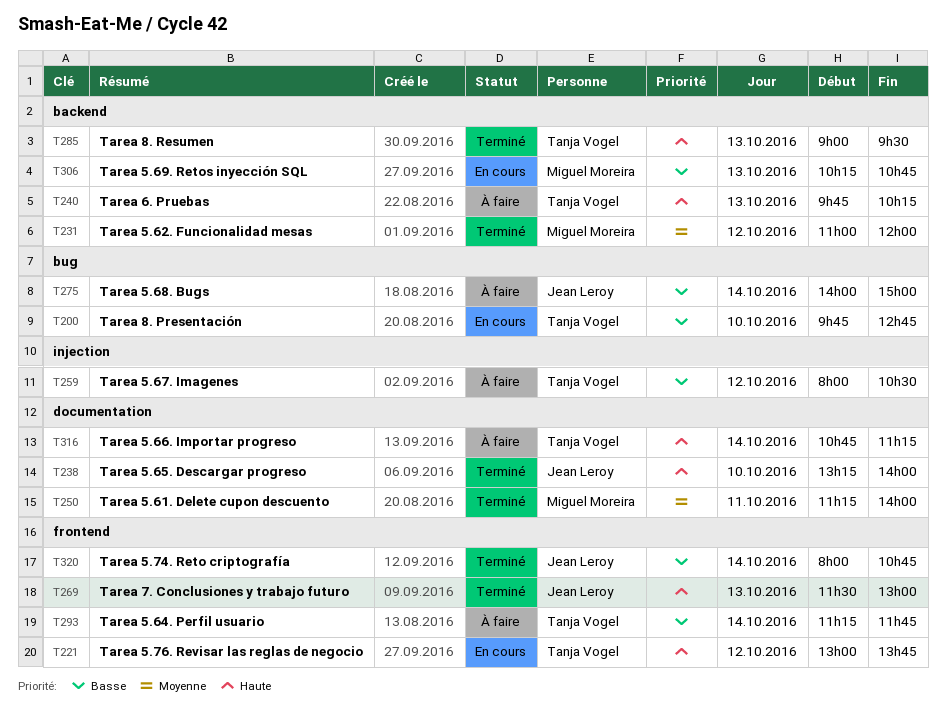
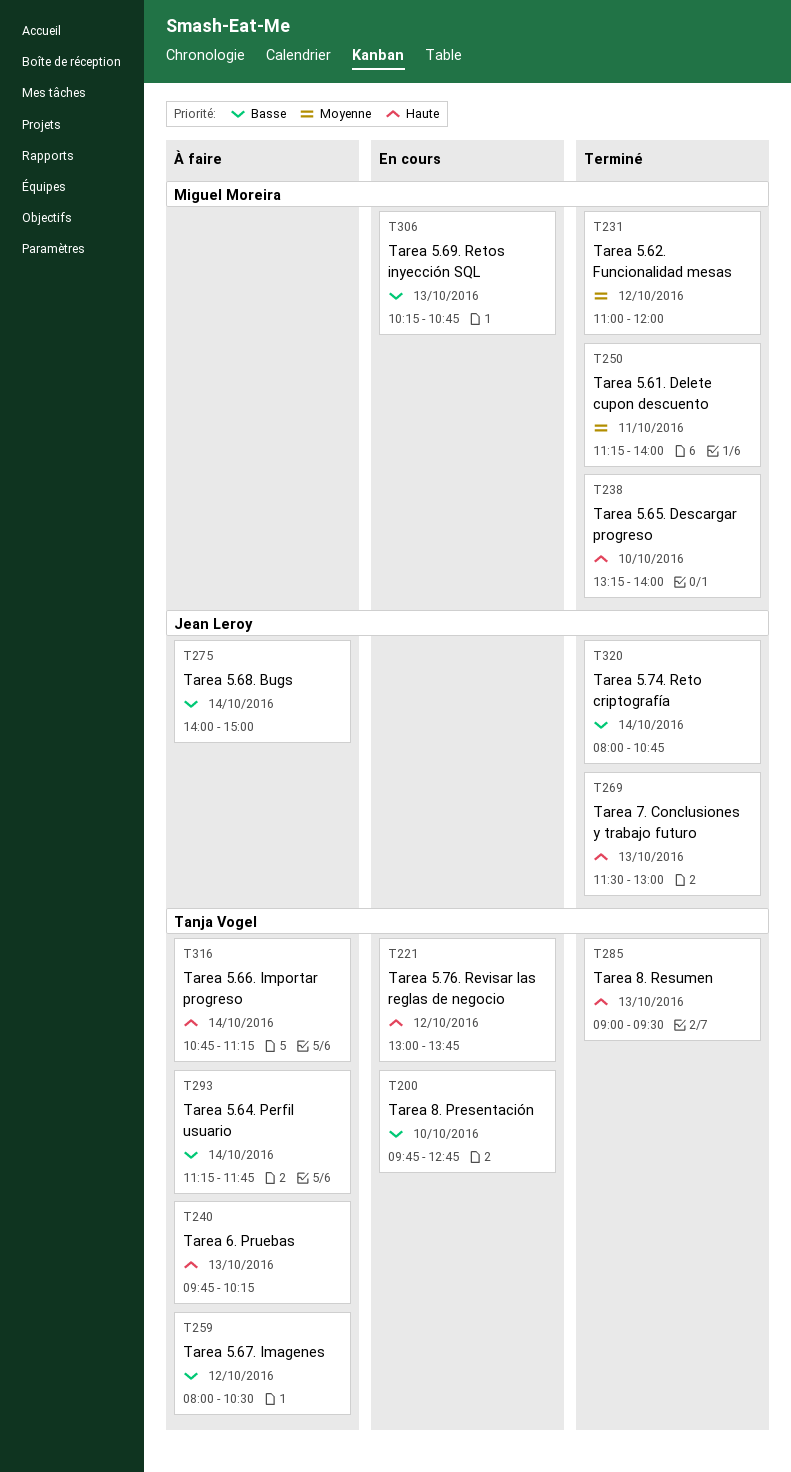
T238, owner: Jean Leroy -> Miguel Moreira

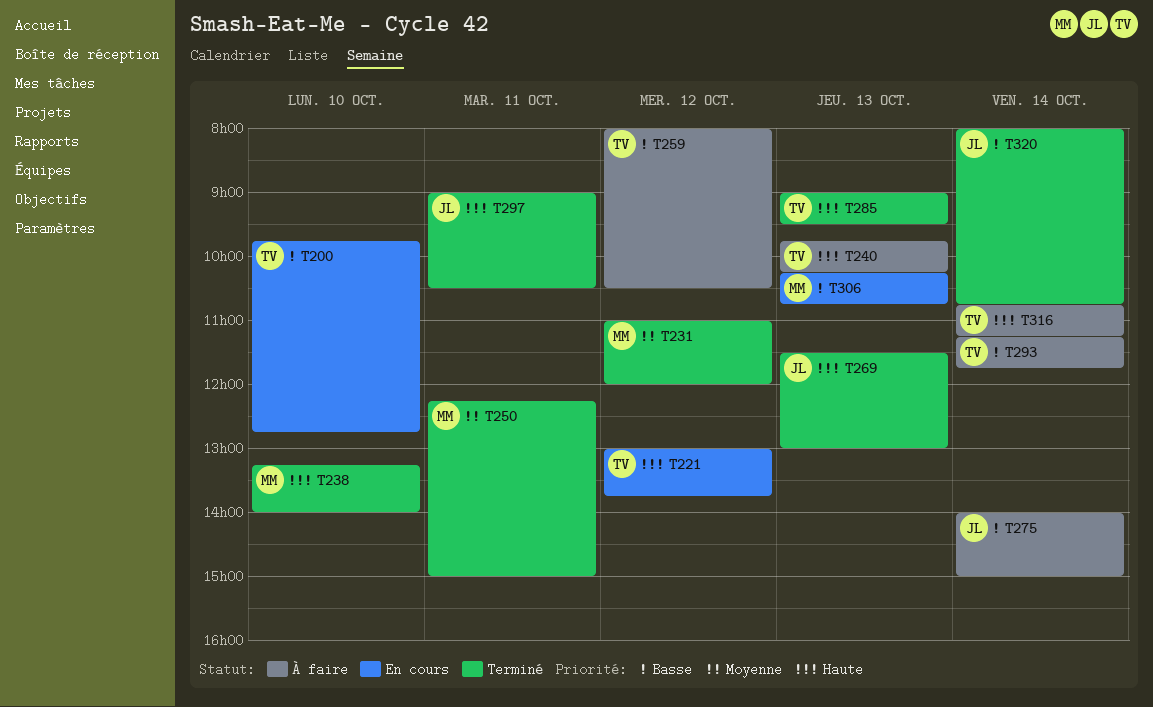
T250, begins: 11:15 -> 12:15
T250, ends: 14:00 -> 15:00
T297: none -> present

